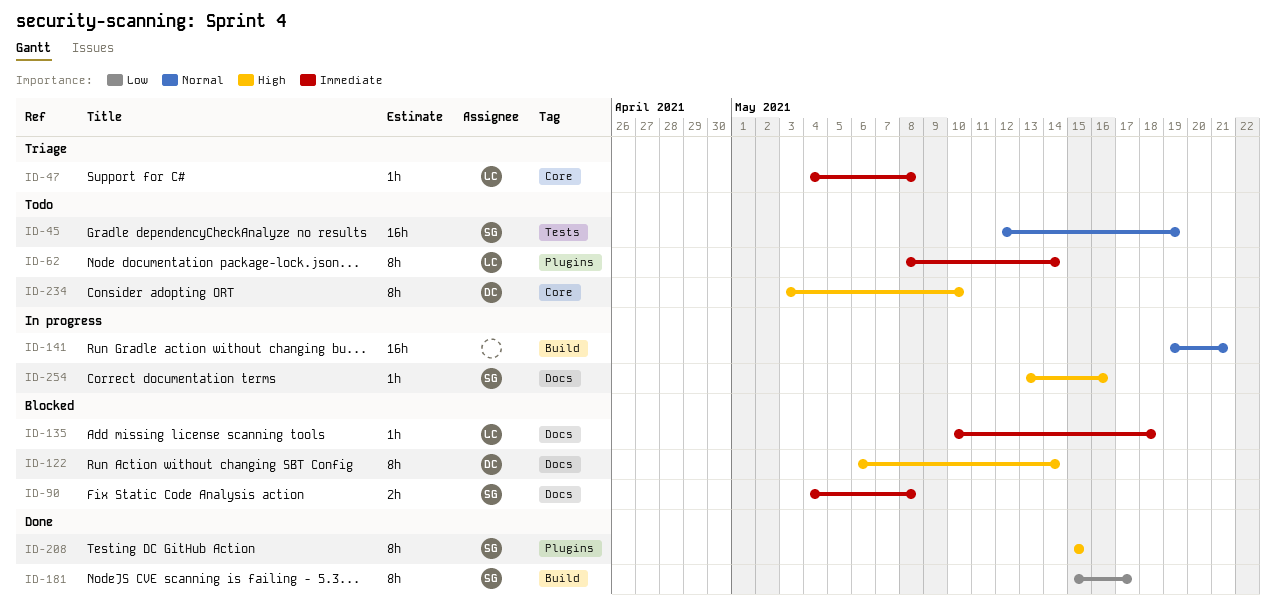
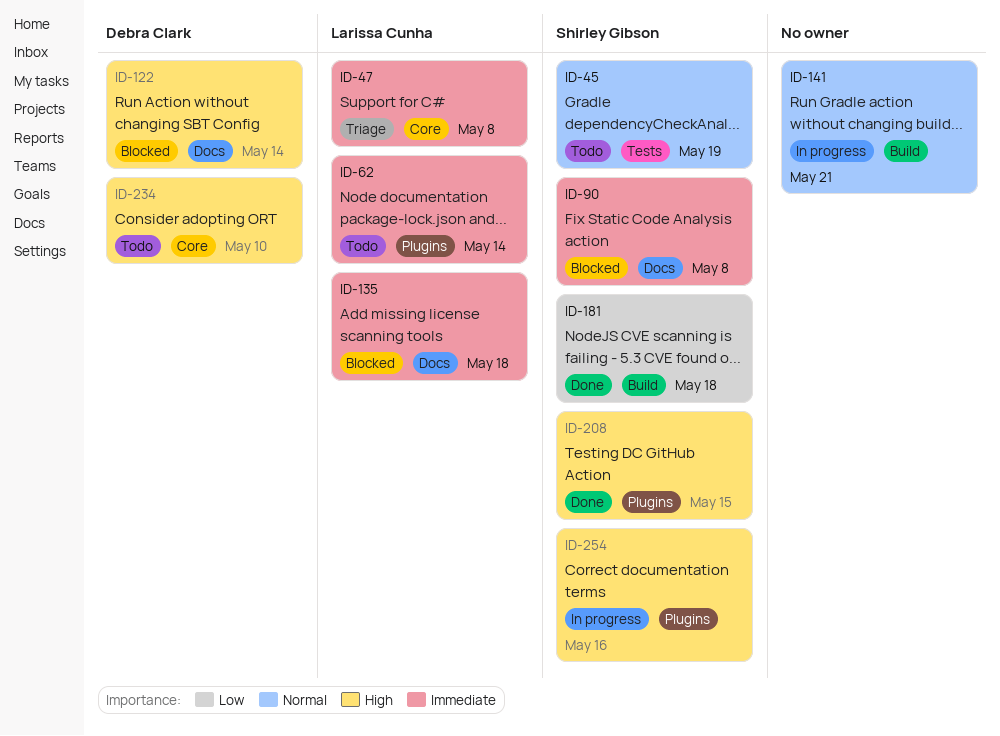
ID-181, due: May 17 -> May 18
ID-254, label: Docs -> Plugins

